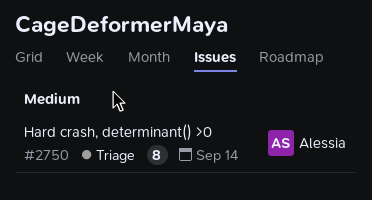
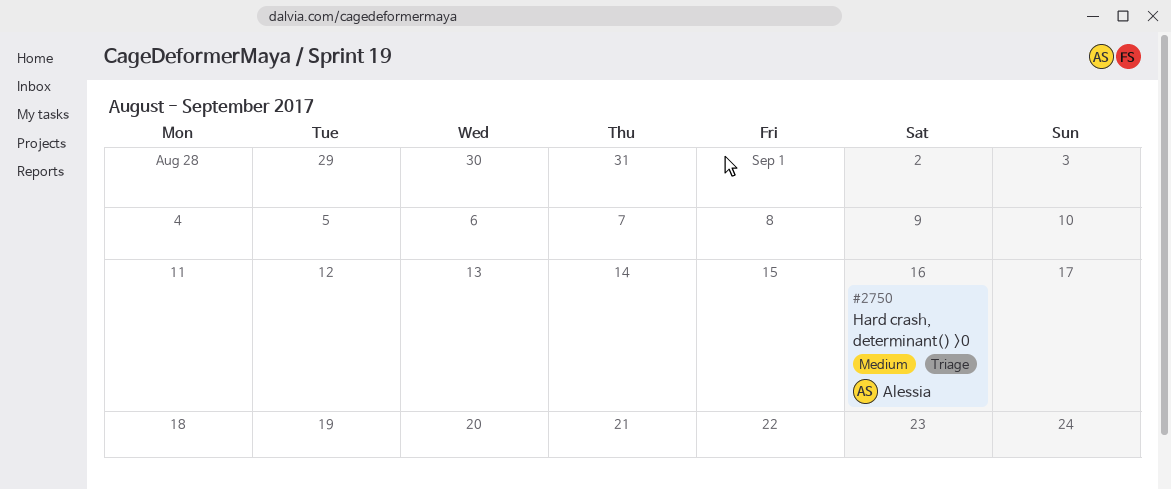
#2750, due: Sep 14 -> Sep 16

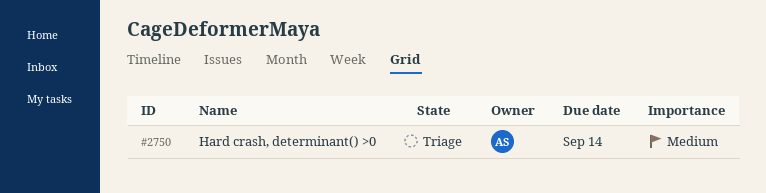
#2750, due: Sep 16 -> Sep 14

